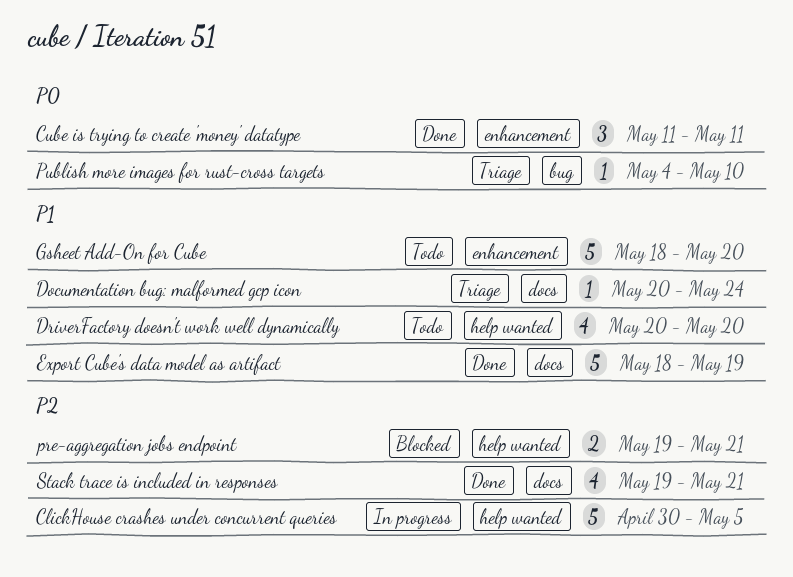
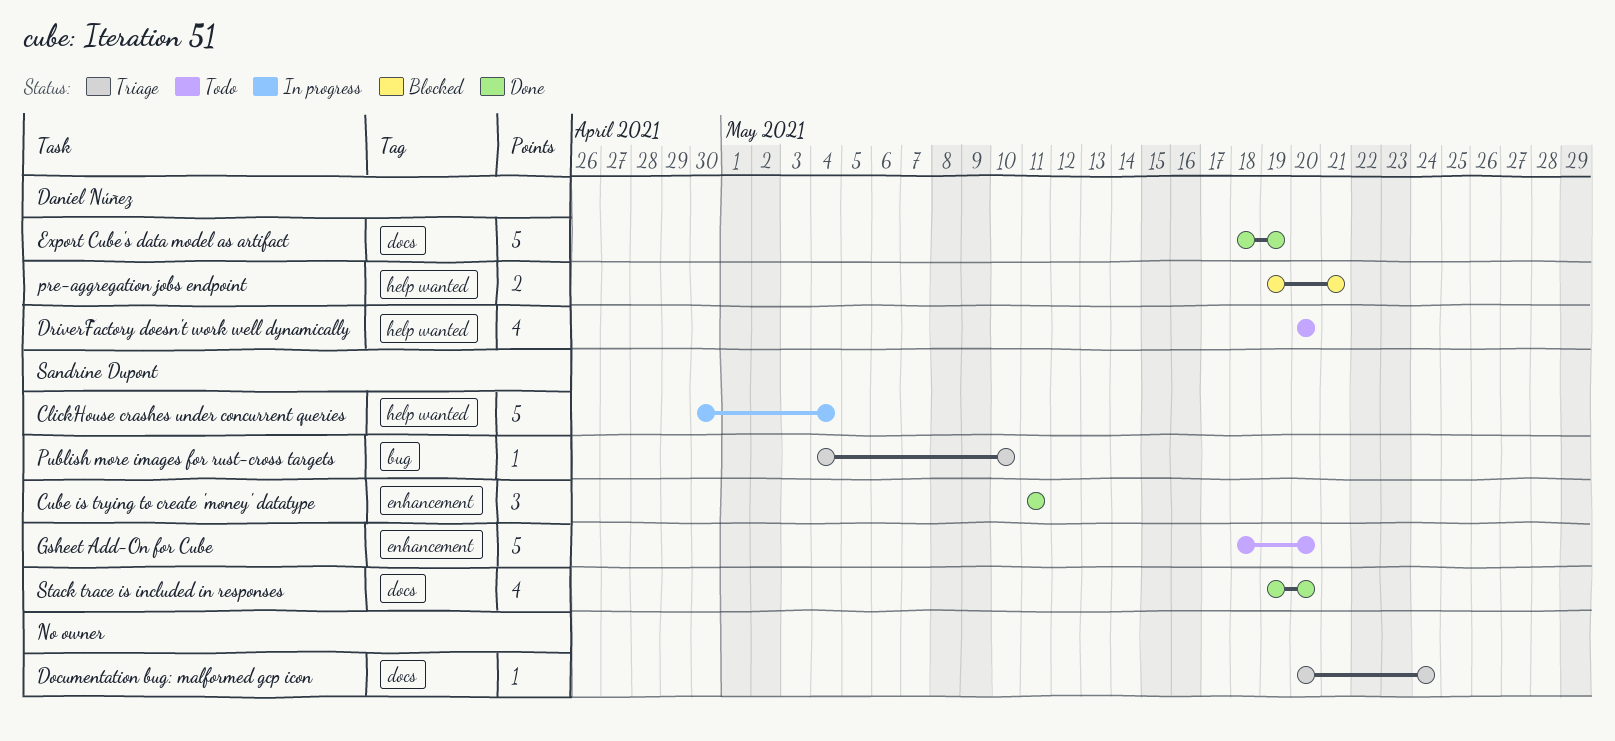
ClickHouse crashes under concurrent queries, due: May 5 -> May 4
Stack trace is included in responses, due: May 21 -> May 20

